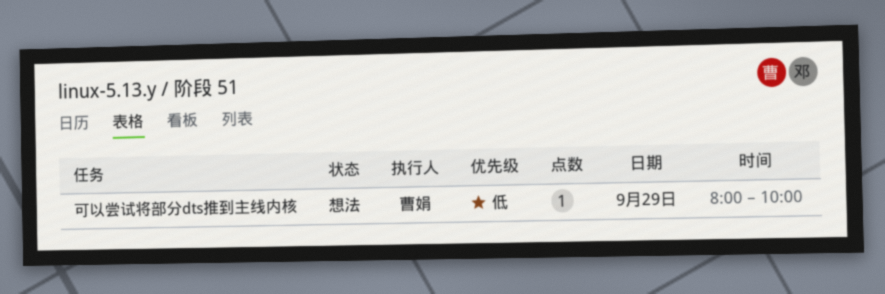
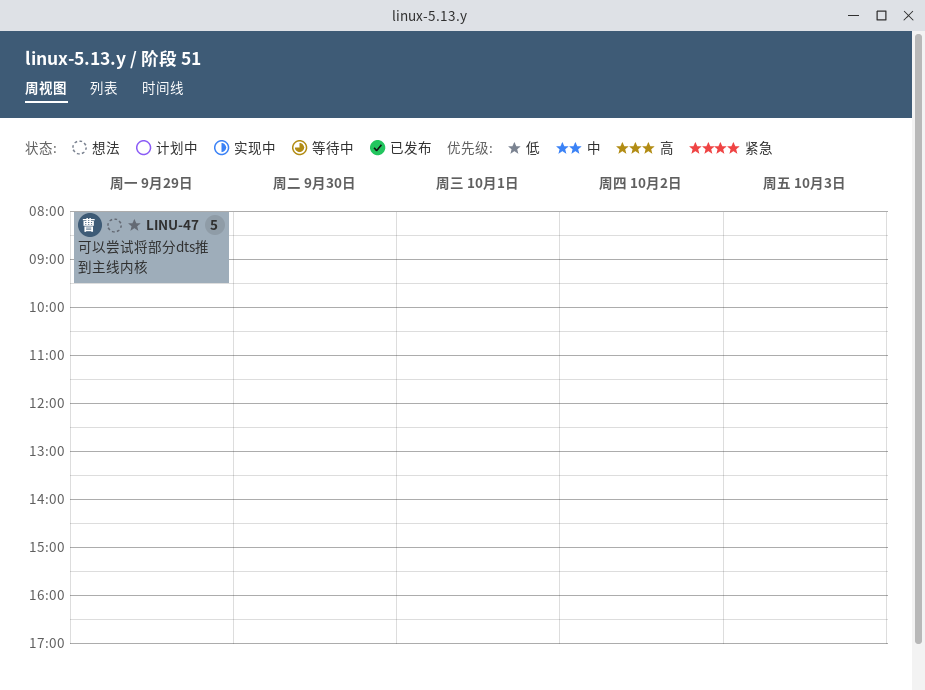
可以尝试将部分dts推到主线内核, estimate: 1 -> 5
可以尝试将部分dts推到主线内核, ends: 10:00 -> 09:30

